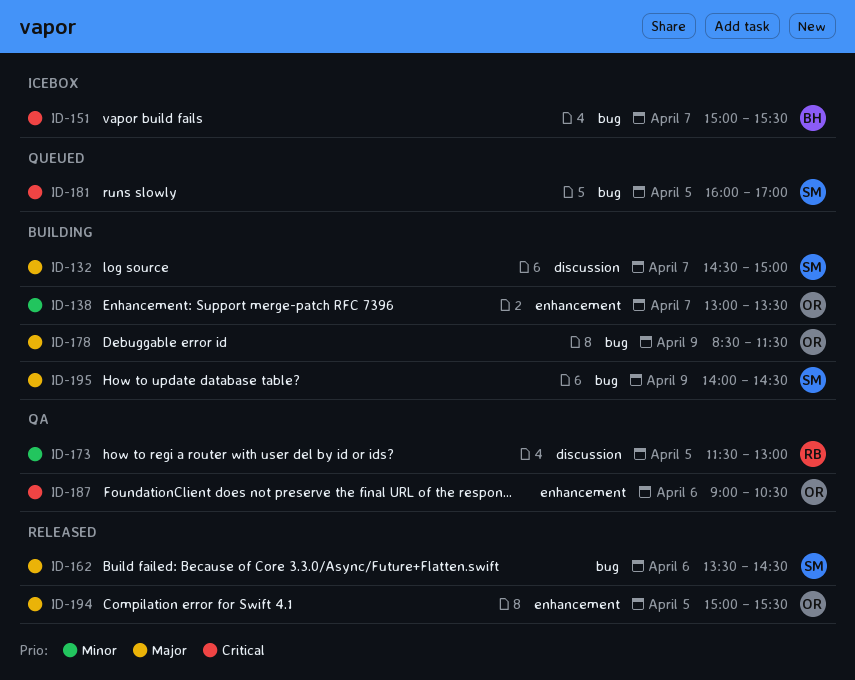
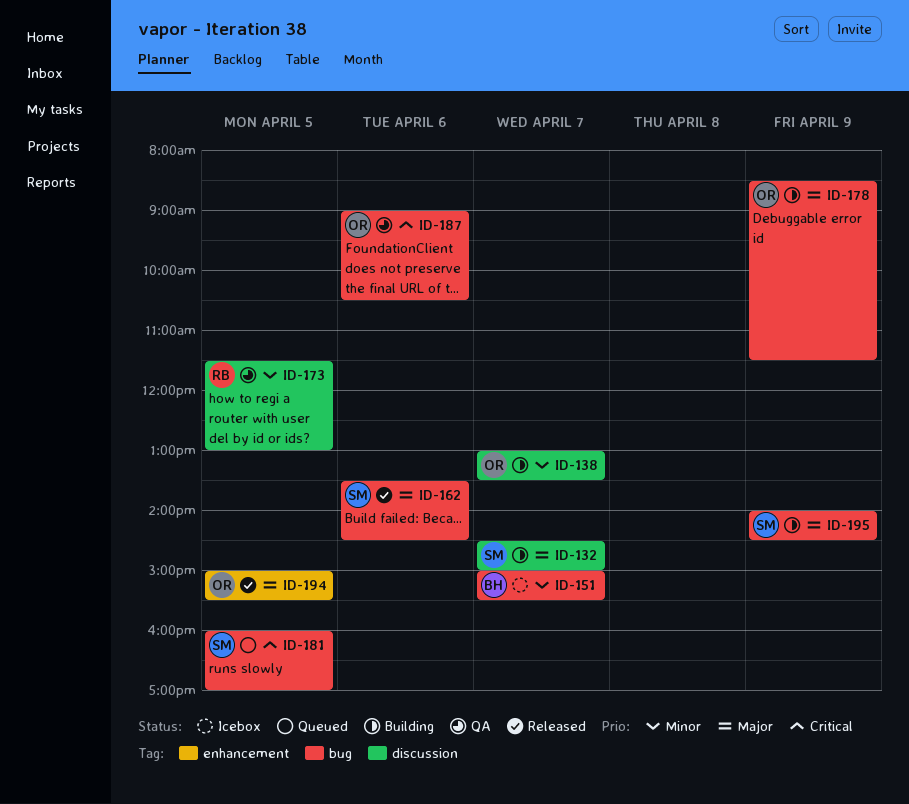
ID-138, label: enhancement -> discussion
ID-151, priority: Critical -> Minor
ID-187, label: enhancement -> bug

